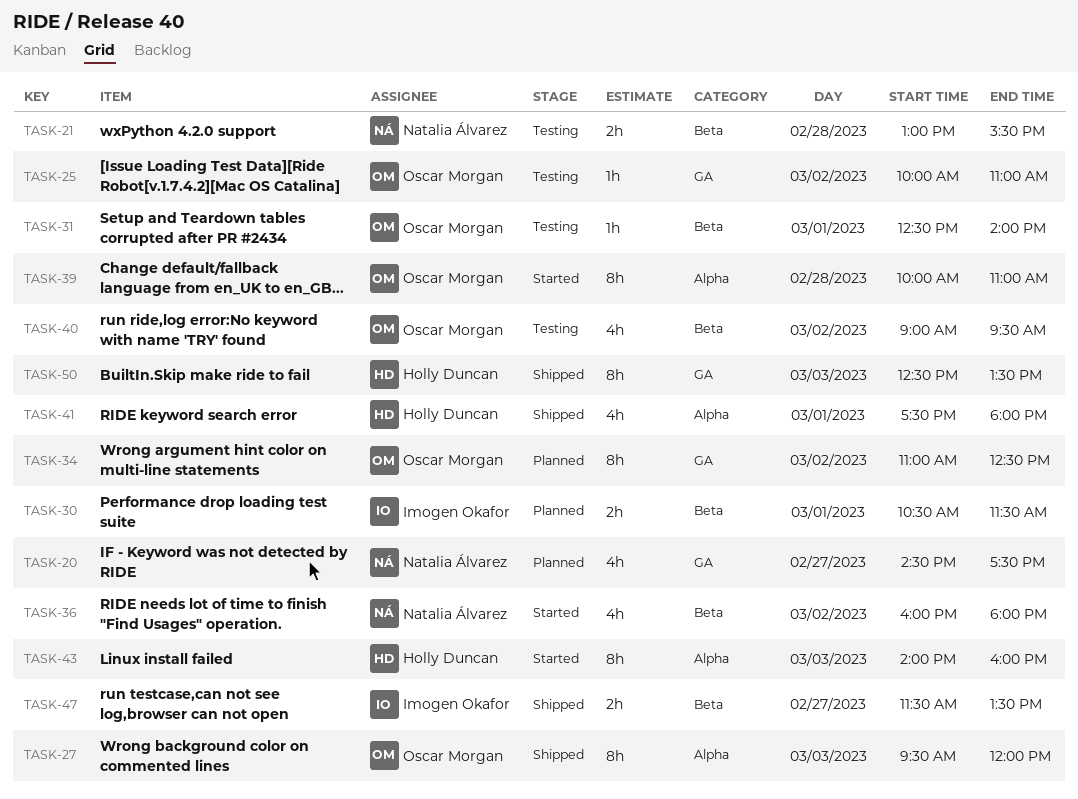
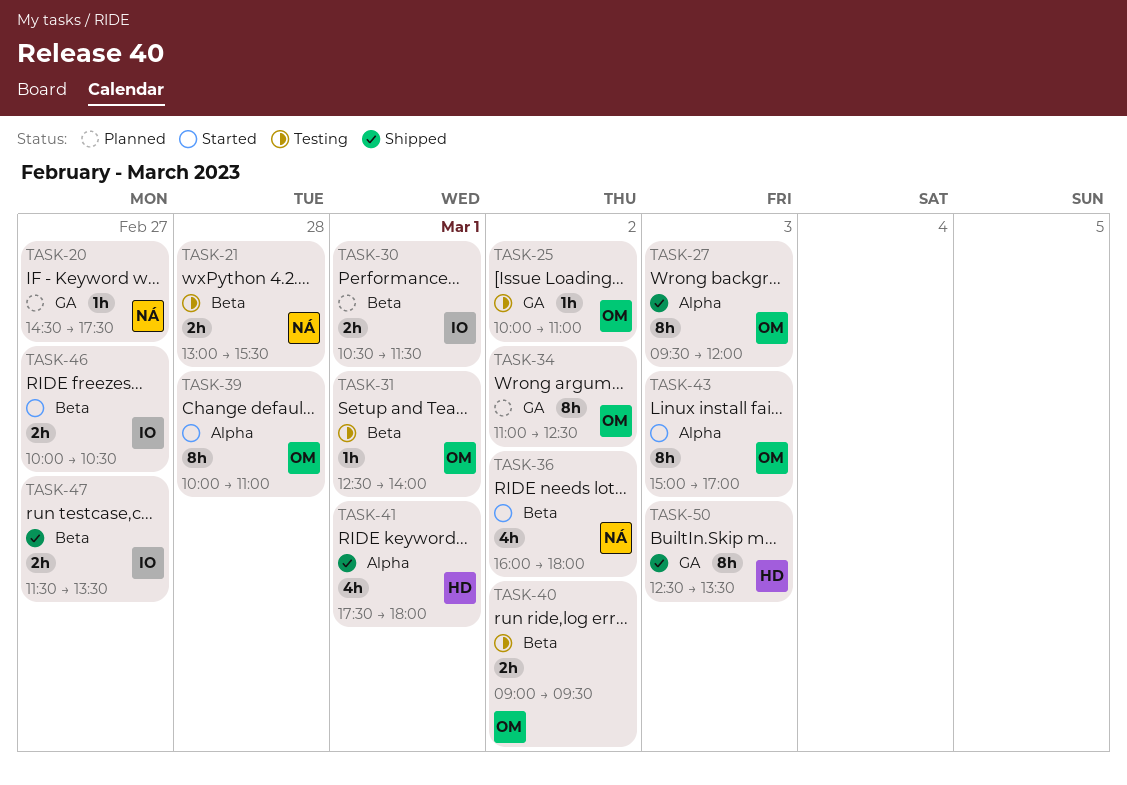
TASK-20, estimate: 4h -> 1h
TASK-40, estimate: 4h -> 2h
TASK-43, owner: Holly Duncan -> Oscar Morgan
TASK-43, begins: 14:00 -> 15:00
TASK-43, ends: 16:00 -> 17:00
TASK-46: none -> present

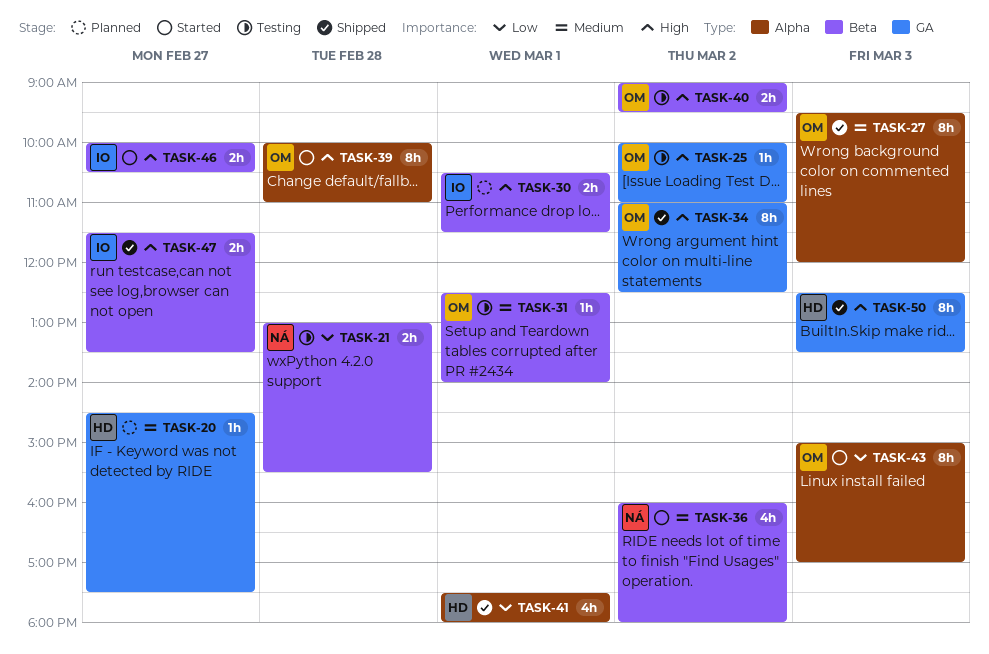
TASK-20, owner: NÁ -> HD
TASK-34, status: Planned -> Shipped

